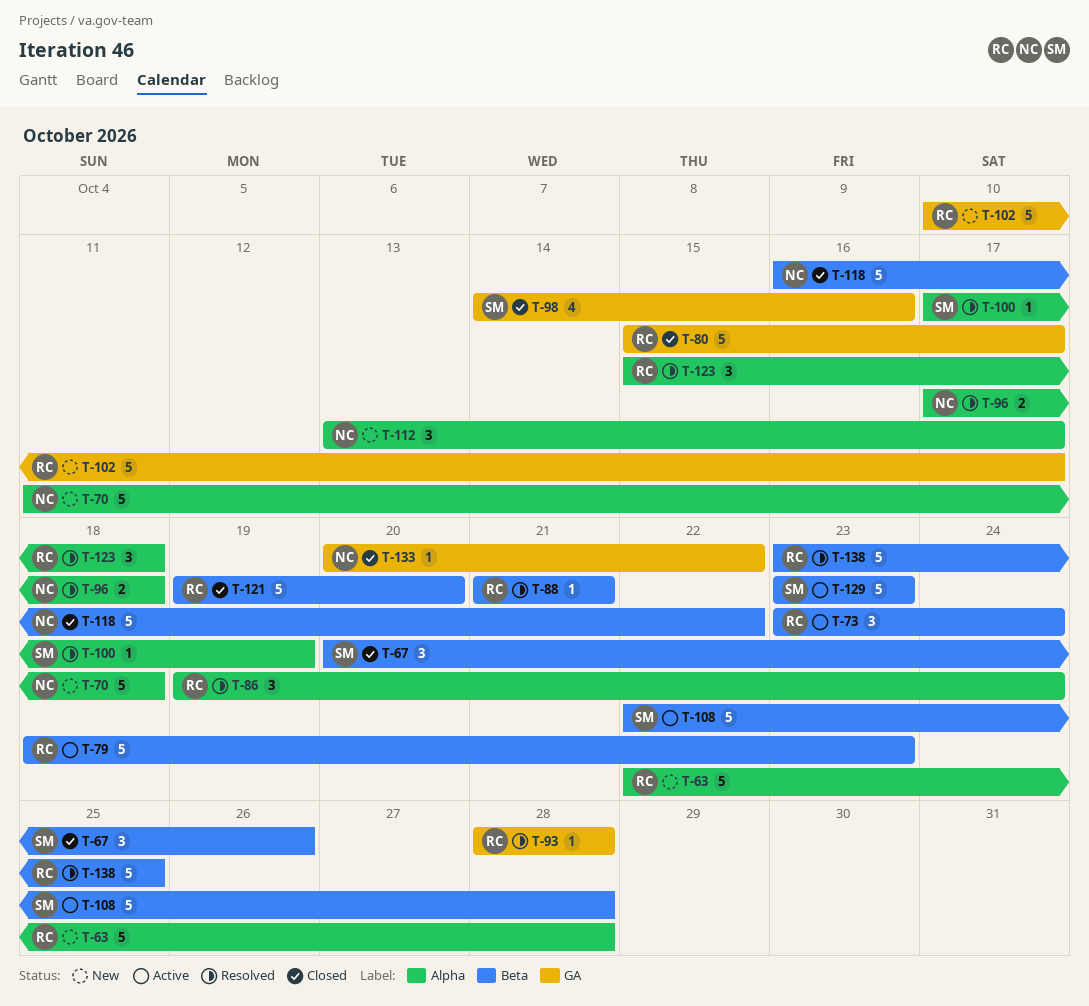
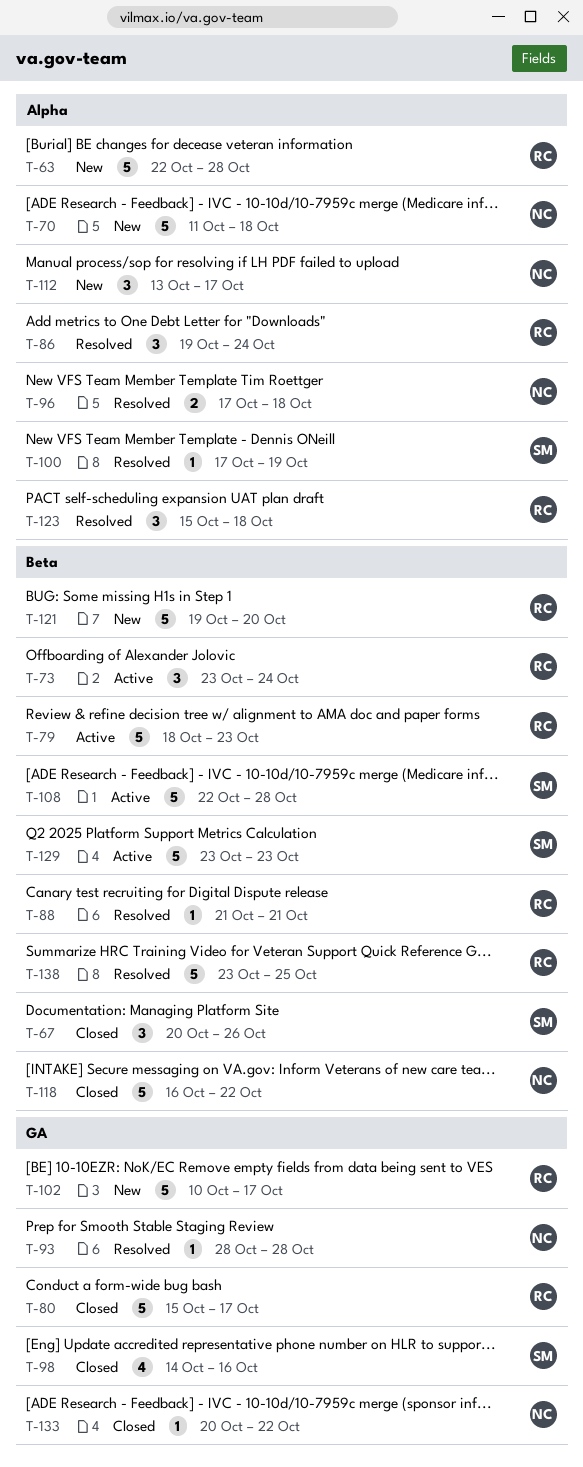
T-93, owner: RC -> NC
T-121, status: Closed -> New

